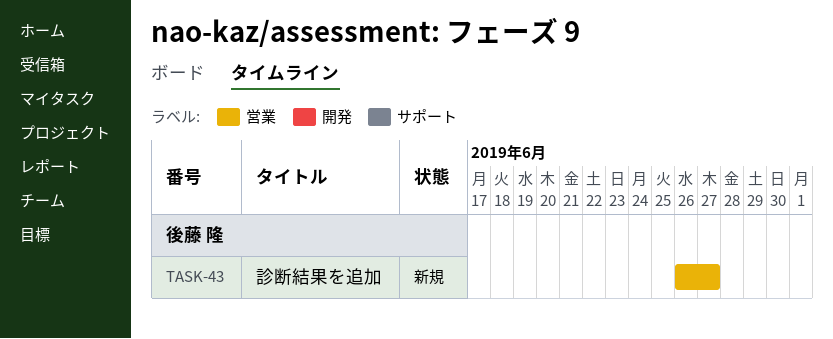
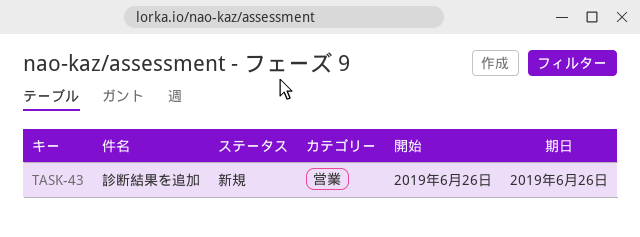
TASK-43, due: Jun 27 -> Jun 26

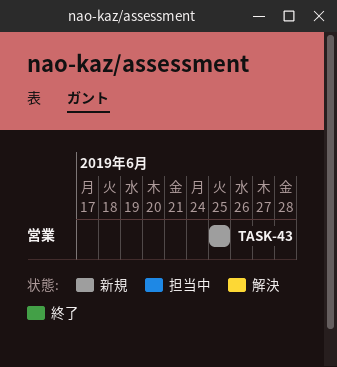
TASK-43, start: Jun 26 -> Jun 25
TASK-43, due: Jun 26 -> Jun 25

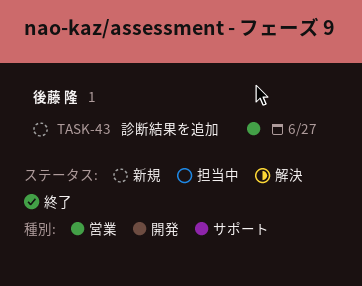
TASK-43, due: Jun 25 -> Jun 27

